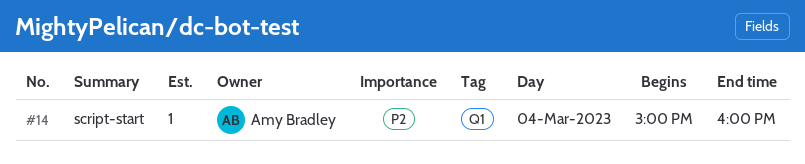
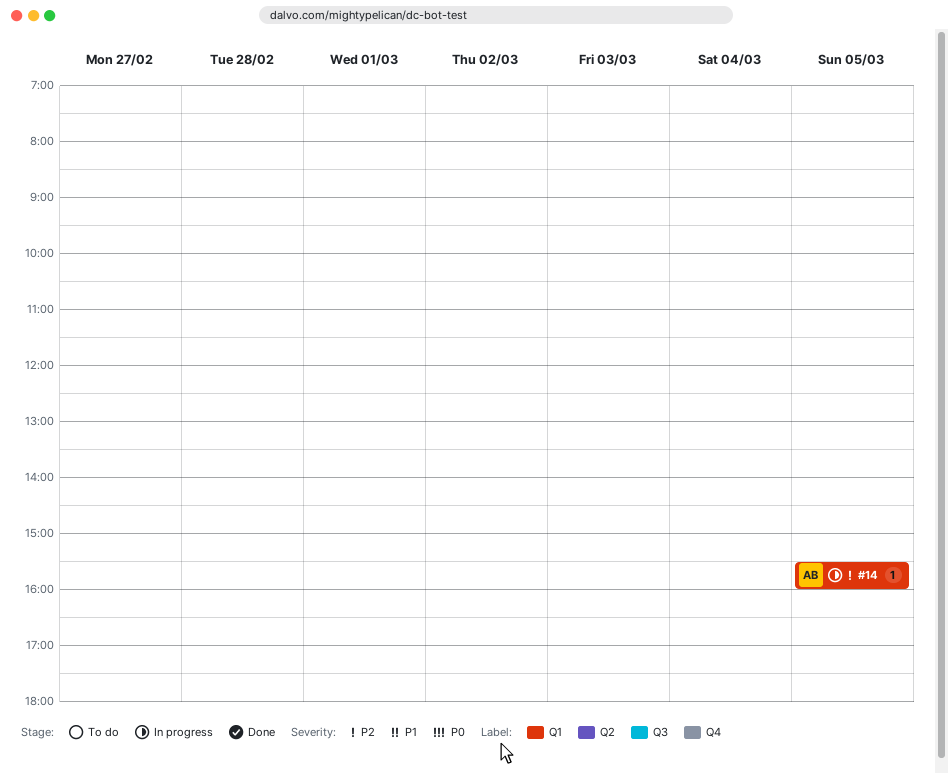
#14, day: Mar 4 -> Mar 5
#14, begins: 15:00 -> 15:30

